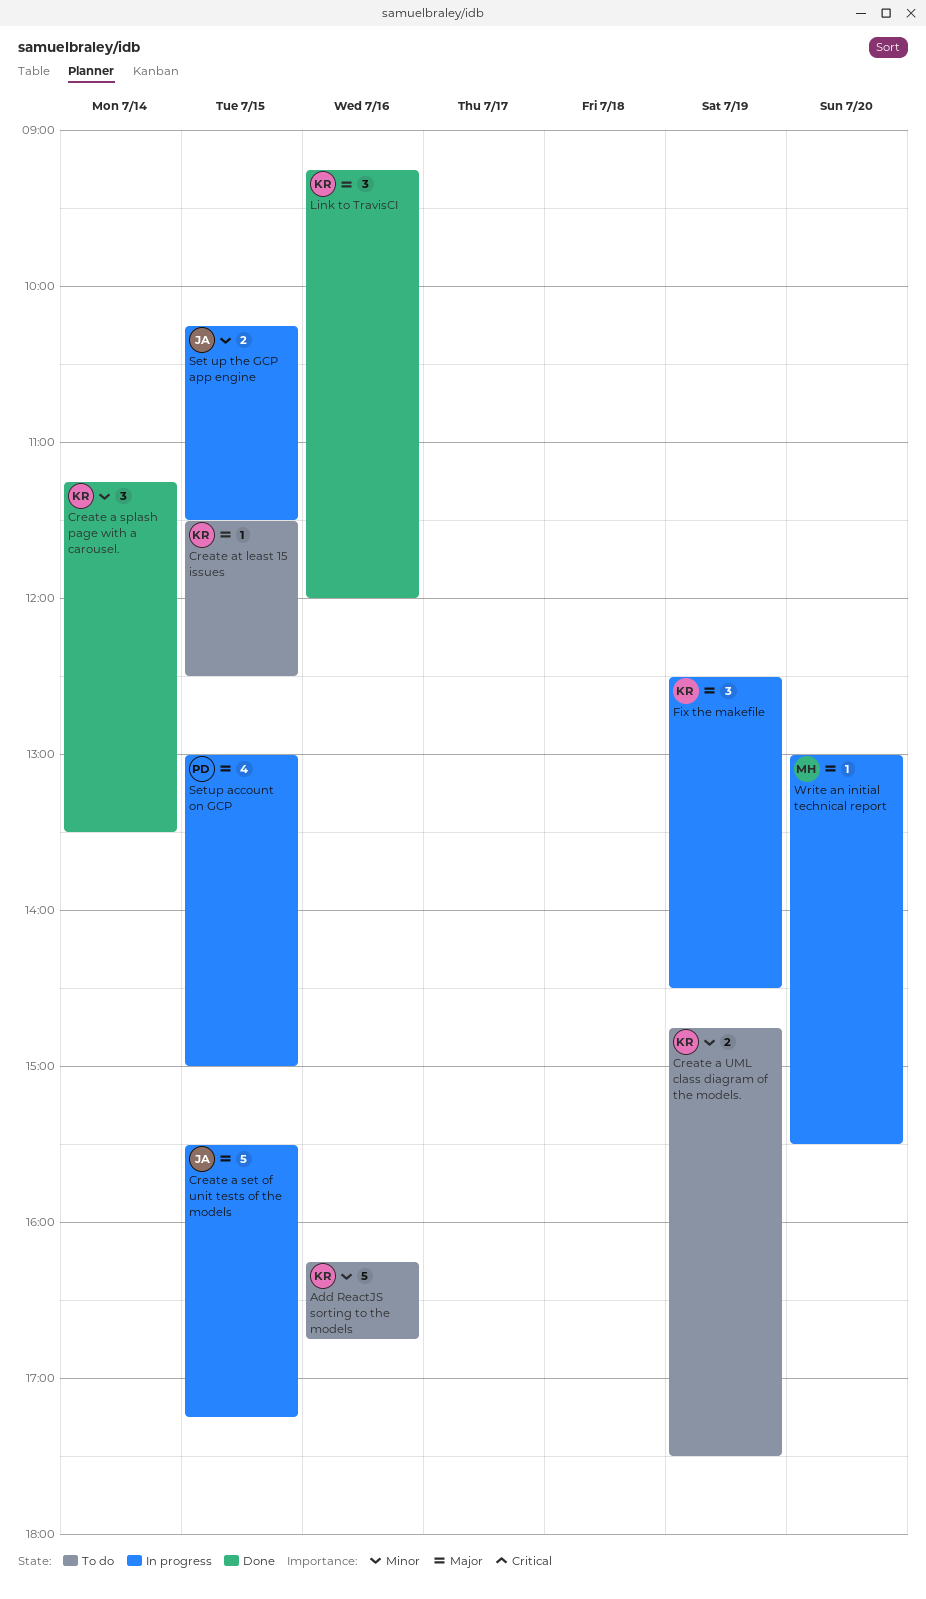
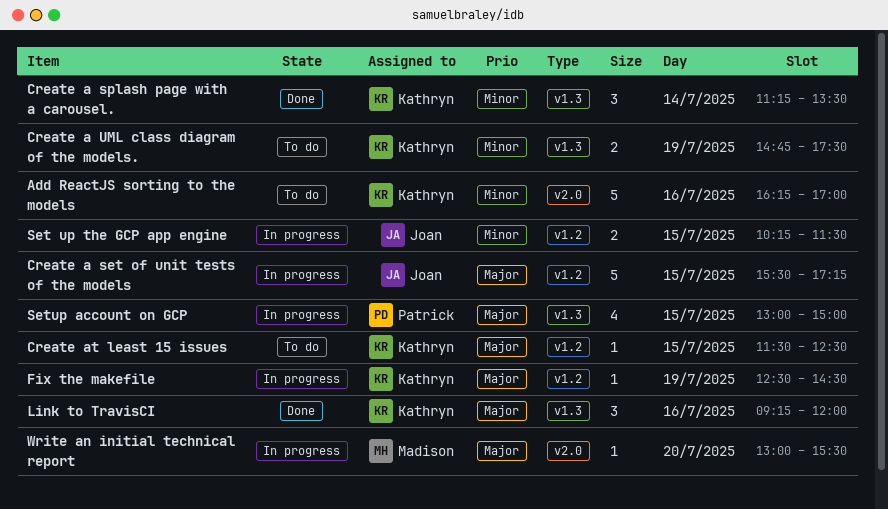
Add ReactJS sorting to the models, ends: 16:45 -> 17:00
Fix the makefile, estimate: 3 -> 1

